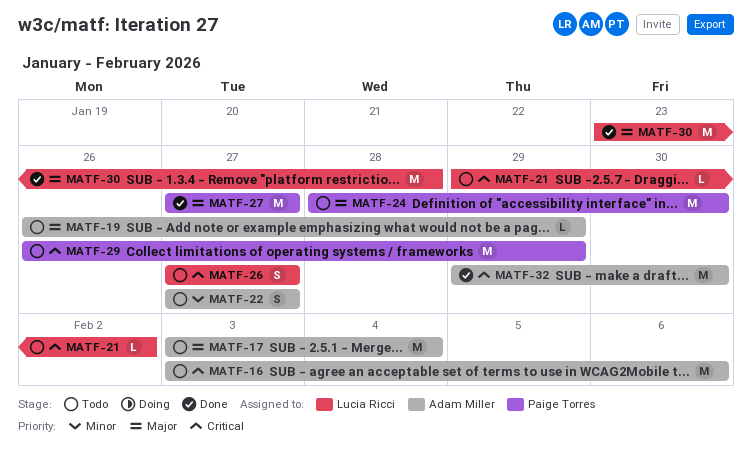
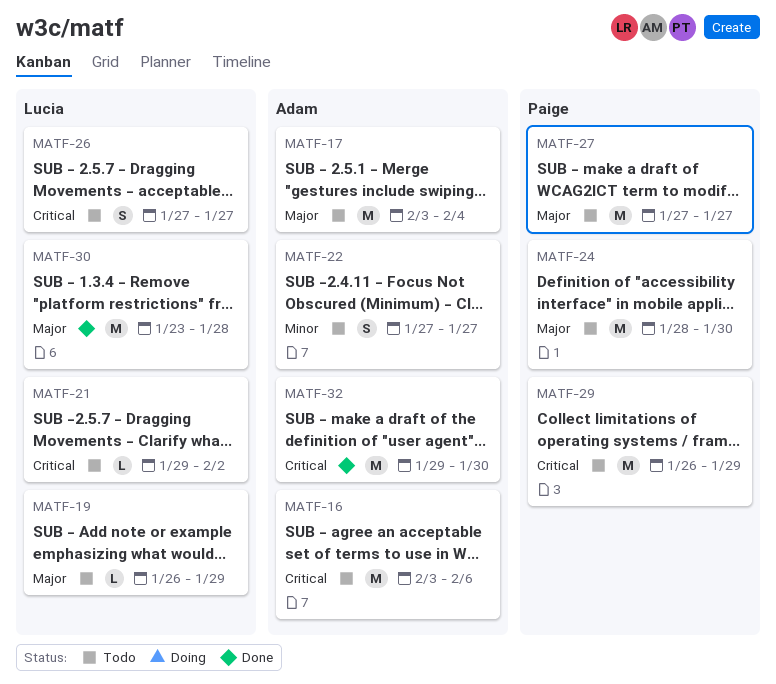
MATF-19, owner: Adam Miller -> Lucia Ricci
MATF-27, status: Done -> Todo

